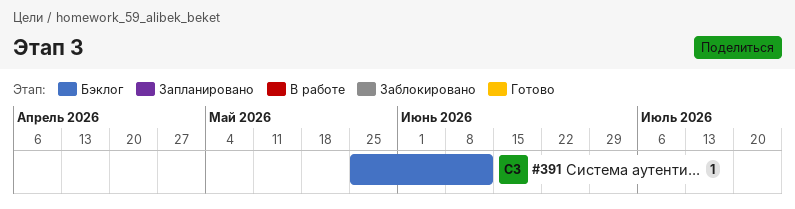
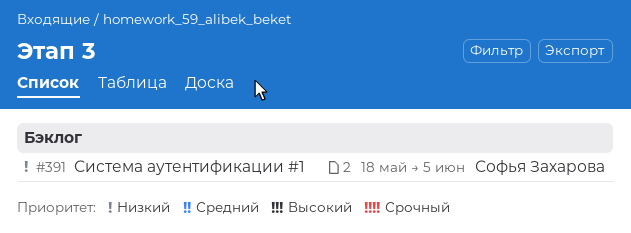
#391, start: May 25 -> May 18
#391, due: Jun 12 -> Jun 5

